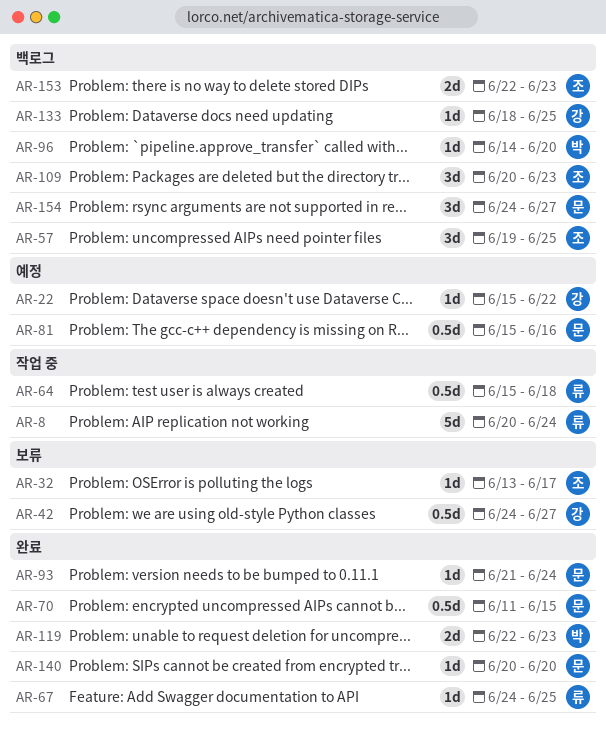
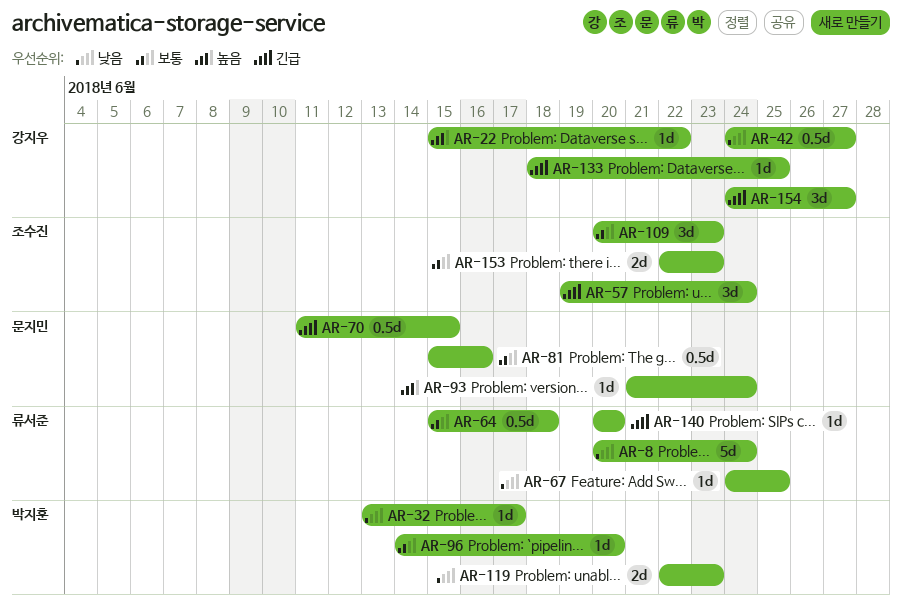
AR-32, owner: 조수진 -> 박지훈
AR-57, due: Jun 25 -> Jun 24
AR-140, owner: 문지민 -> 류서준
AR-154, owner: 문지민 -> 강지우

